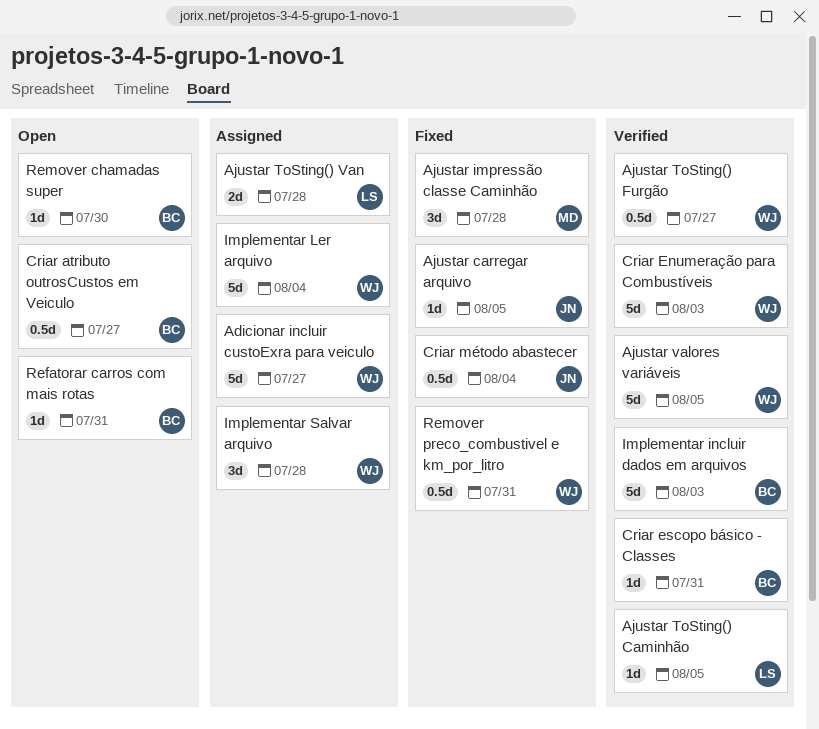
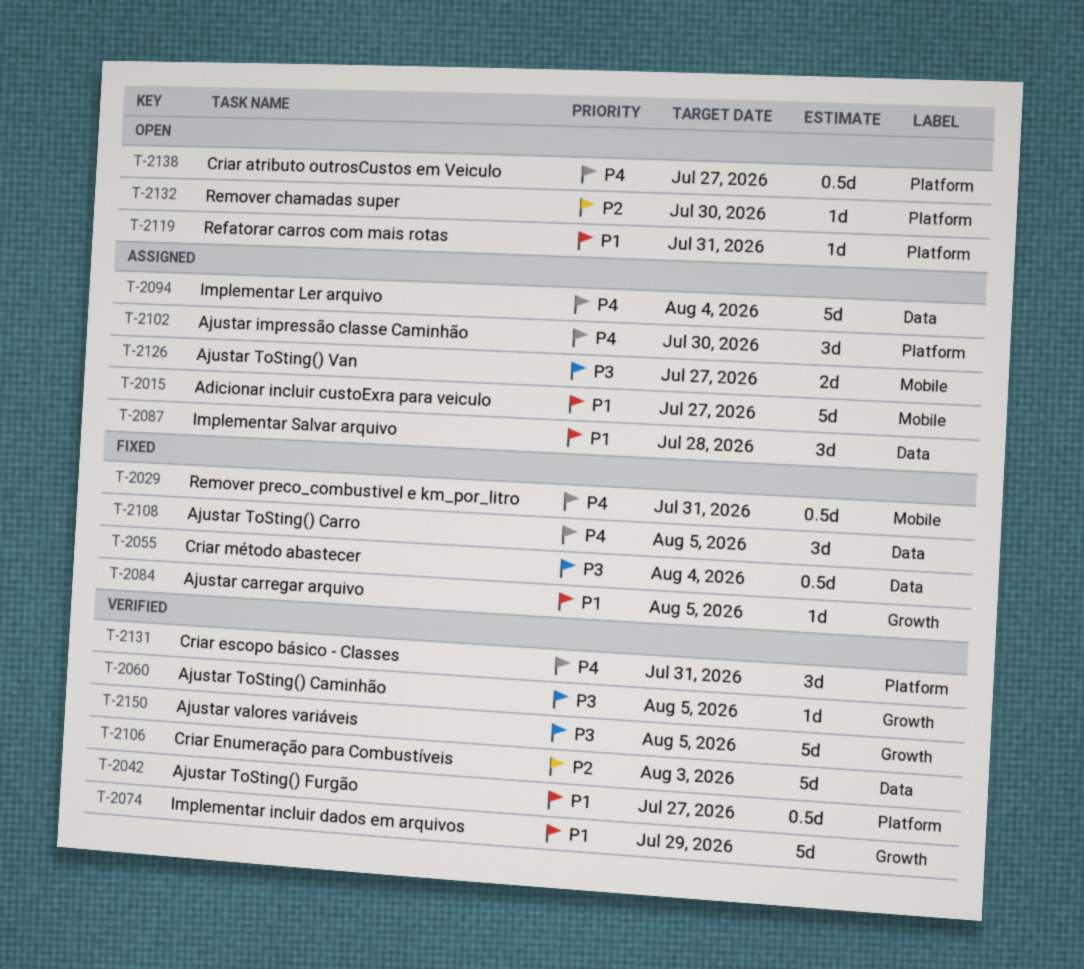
Ajustar impressão classe Caminhão, status: Fixed -> Assigned
Ajustar impressão classe Caminhão, due: Jul 28 -> Jul 30
Ajustar ToSting() Carro: none -> present
Ajustar ToSting() Van, due: Jul 28 -> Jul 27
Criar escopo básico - Classes, estimate: 1d -> 3d
Implementar incluir dados em arquivos, due: Aug 3 -> Jul 29

